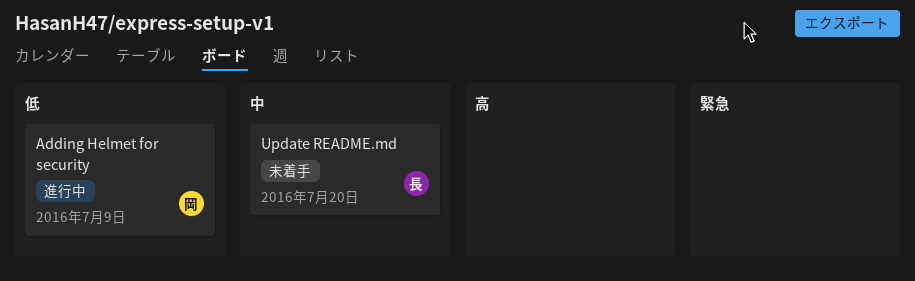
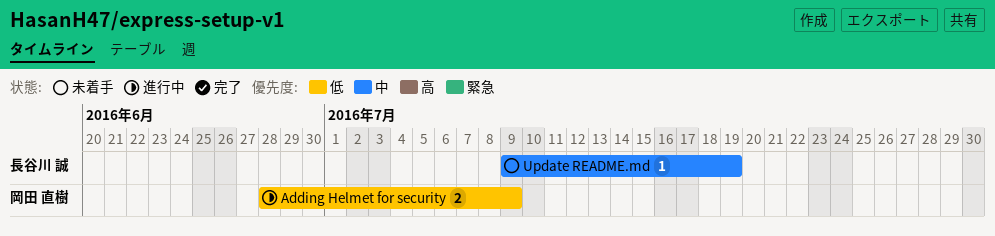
Update README.md, due: Jul 20 -> Jul 19

